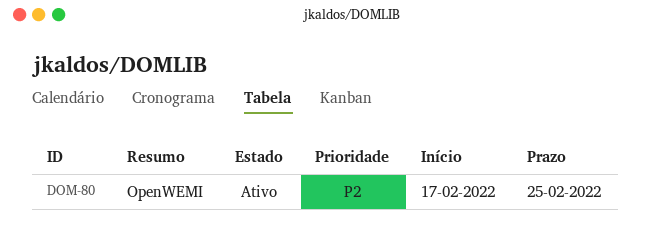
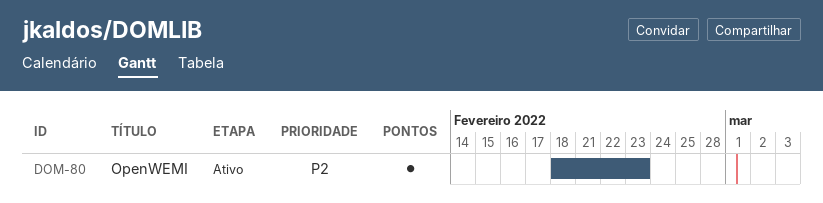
DOM-80, start: Feb 17 -> Feb 18
DOM-80, due: Feb 25 -> Feb 23

